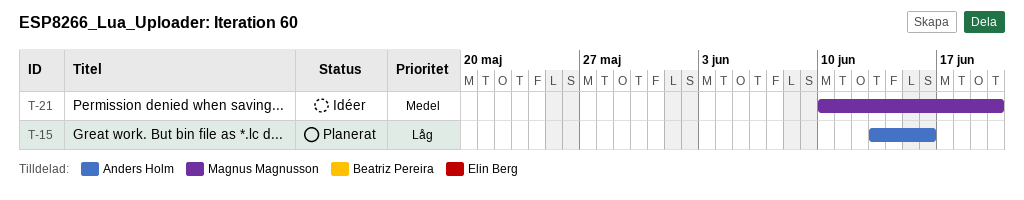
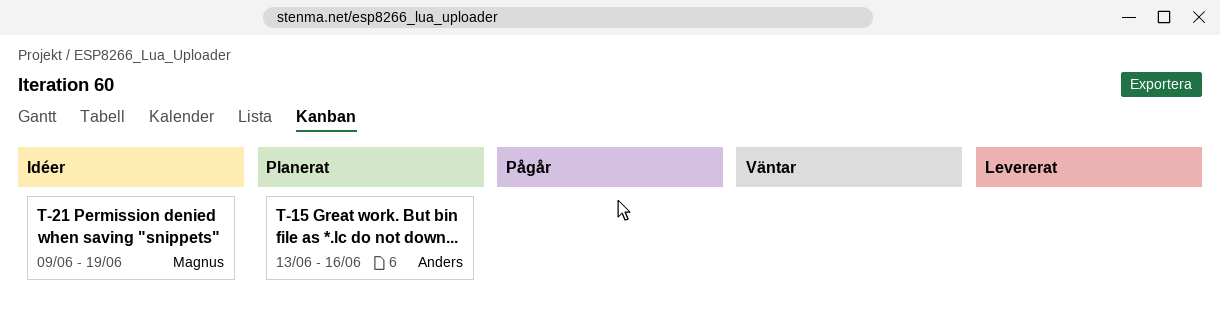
T-21, start: Jun 10 -> Jun 9
T-21, due: Jun 20 -> Jun 19

